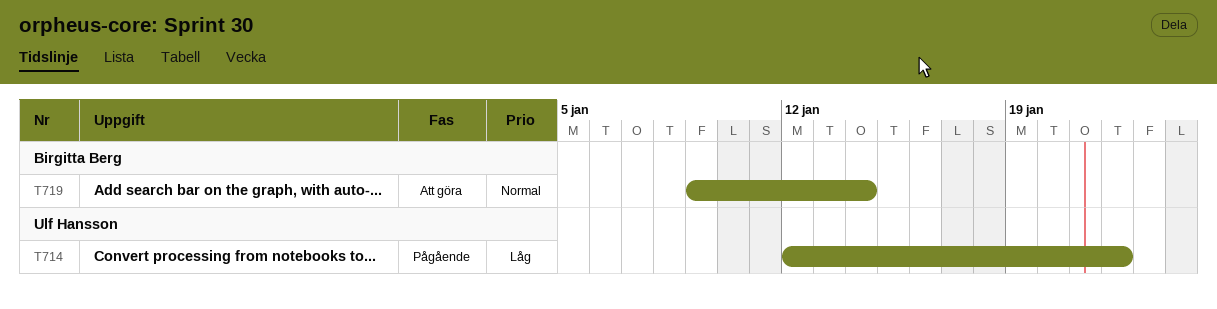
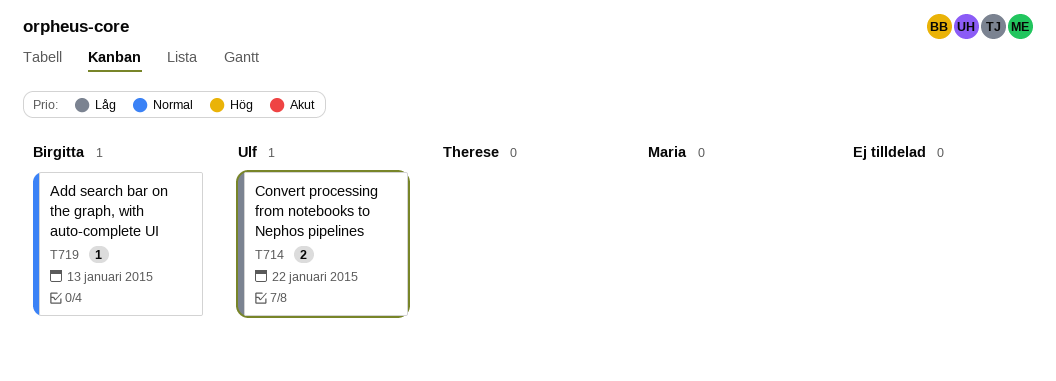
T719, due: Jan 14 -> Jan 13

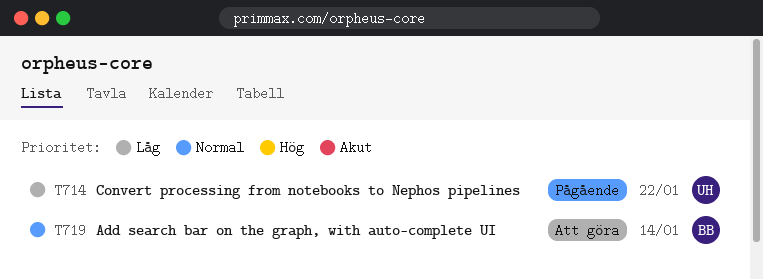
T719, due: Jan 13 -> Jan 14

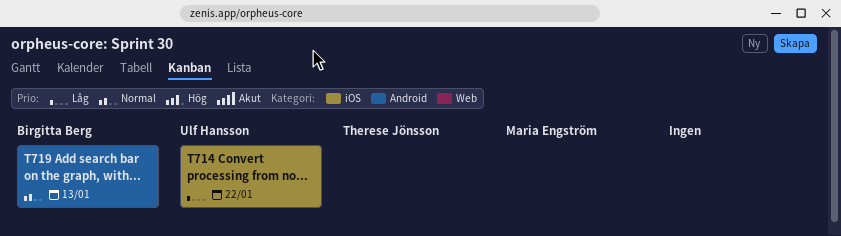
T719, due: Jan 14 -> Jan 13

